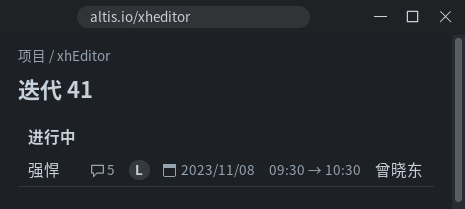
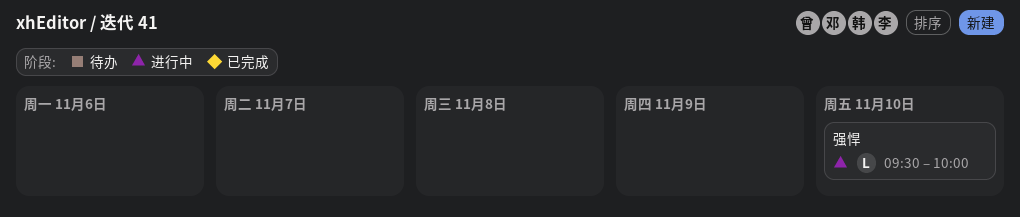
强悍, day: Nov 8 -> Nov 10
强悍, ends: 10:30 -> 10:00

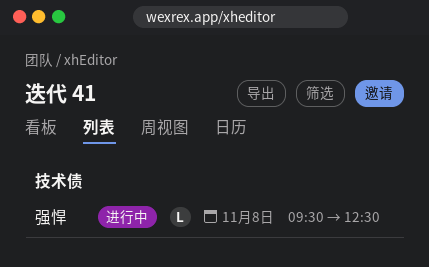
强悍, day: Nov 10 -> Nov 8
强悍, ends: 10:00 -> 12:30

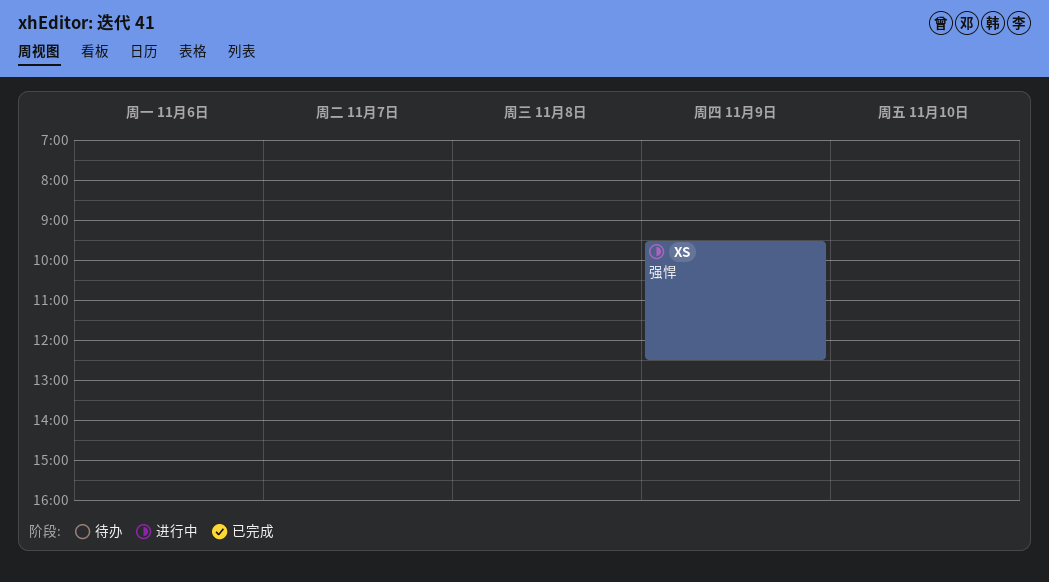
强悍, estimate: L -> XS
强悍, day: Nov 8 -> Nov 9

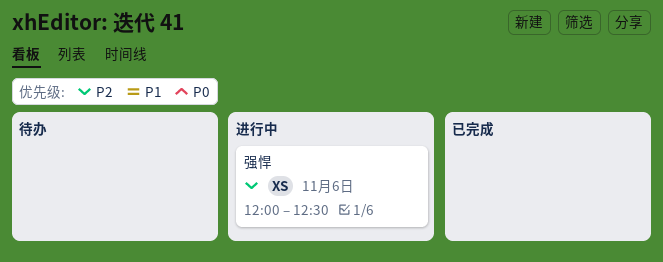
强悍, day: Nov 9 -> Nov 6
强悍, begins: 09:30 -> 12:00

